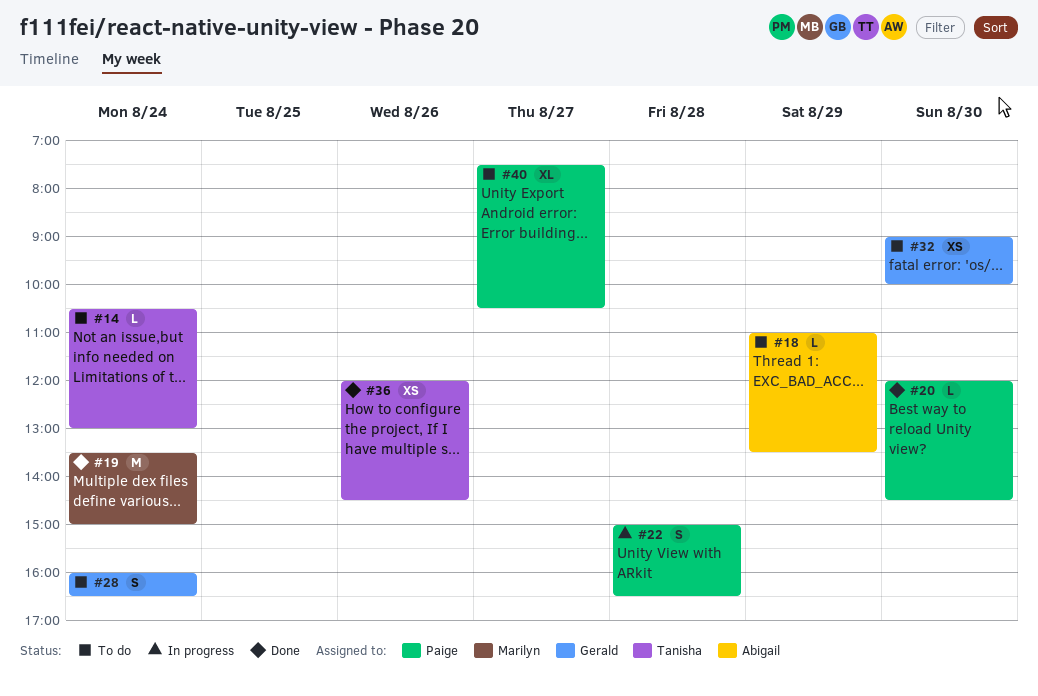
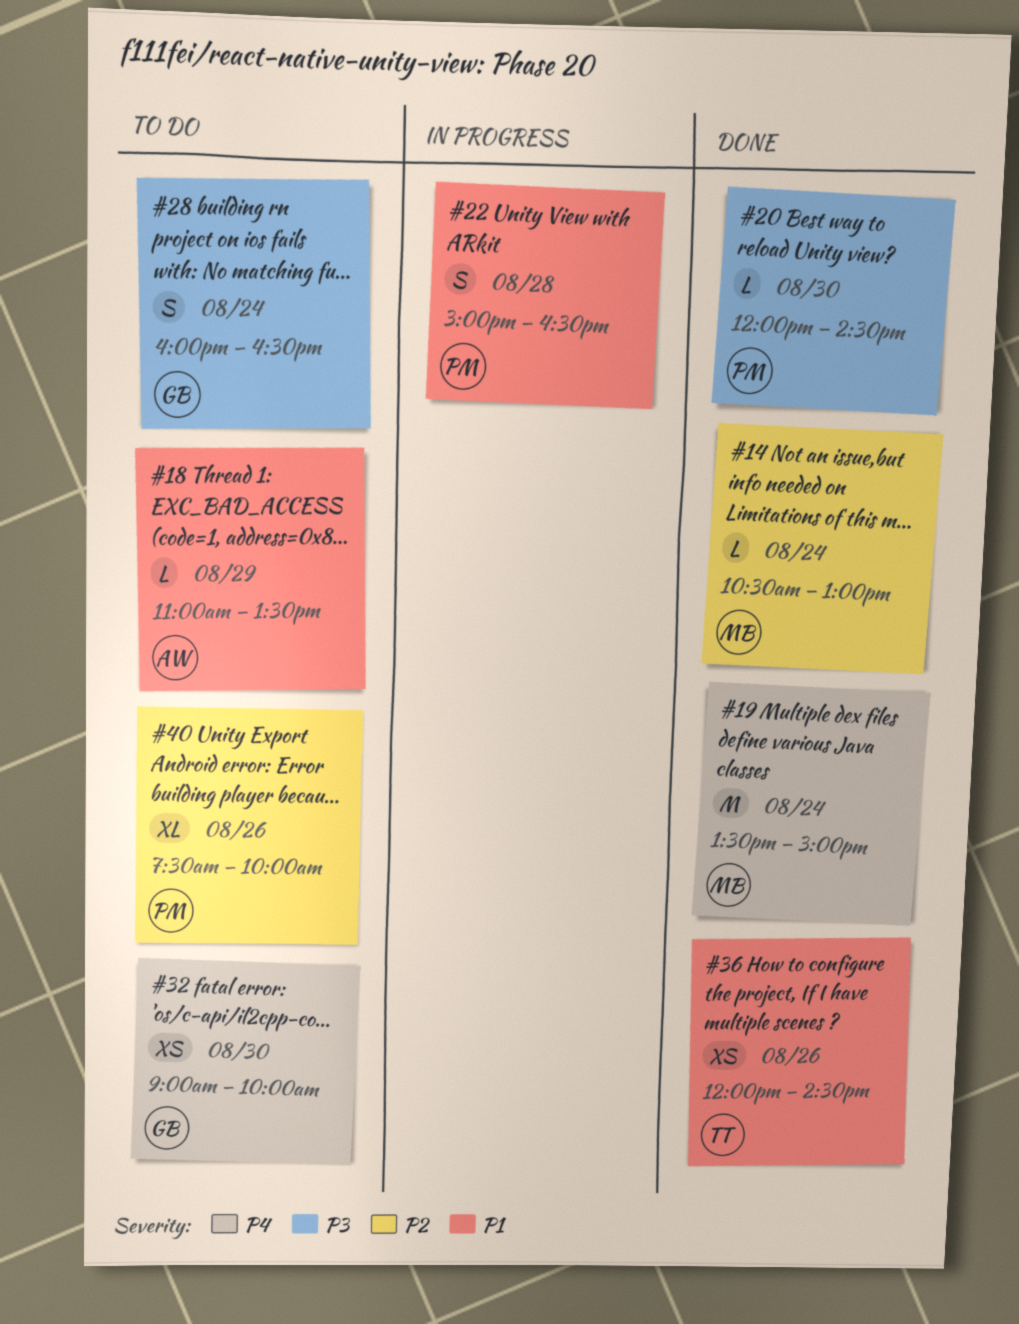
#14, status: To do -> Done
#14, owner: Tanisha -> Marilyn
#40, day: Aug 27 -> Aug 26
#40, ends: 10:30 -> 10:00

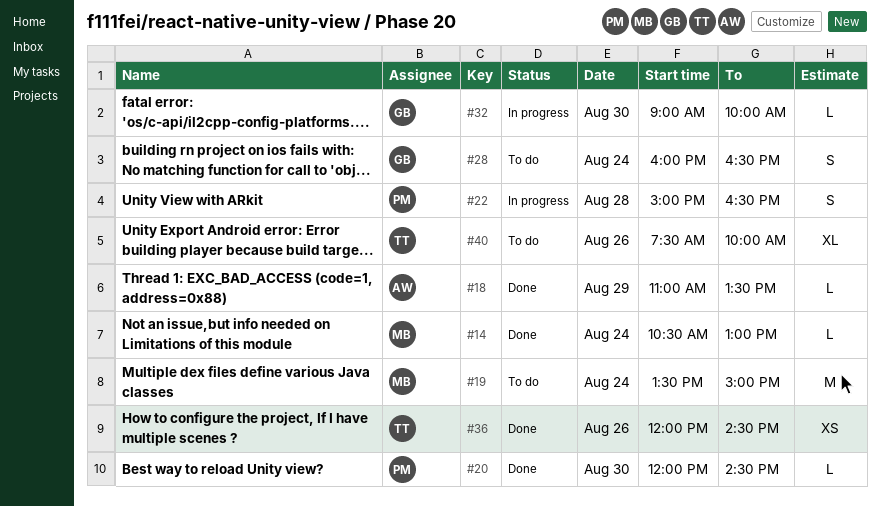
#18, status: To do -> Done
#19, status: Done -> To do
#32, status: To do -> In progress
#32, estimate: XS -> L
#40, owner: PM -> TT

